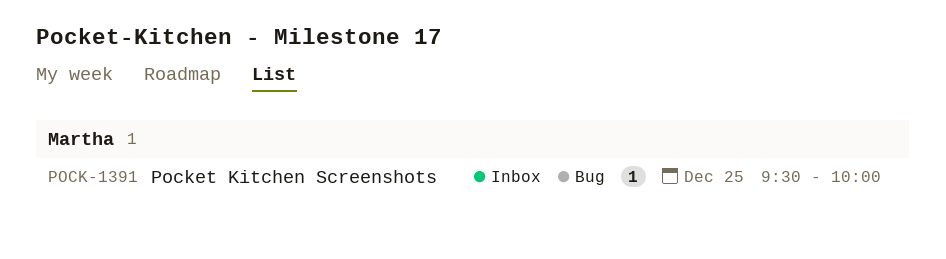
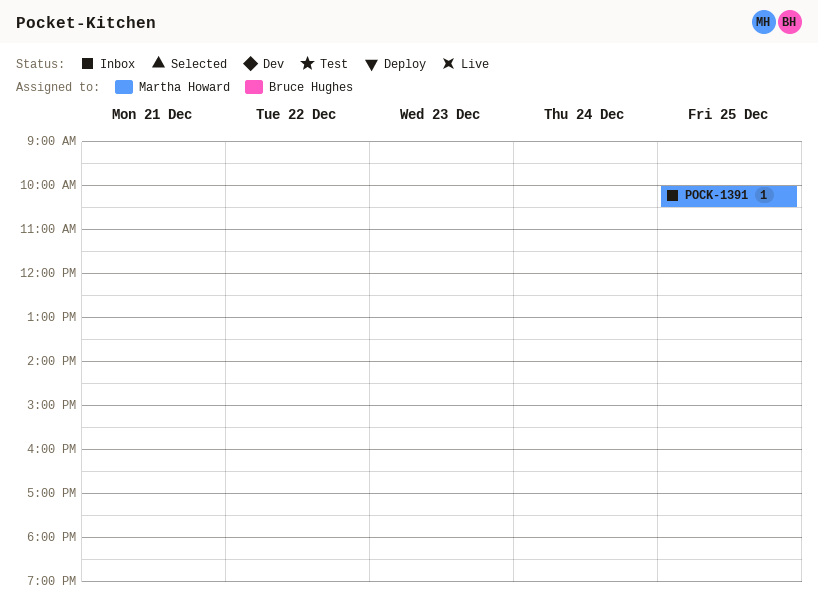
POCK-1391, begins: 09:30 -> 10:00
POCK-1391, ends: 10:00 -> 10:30

